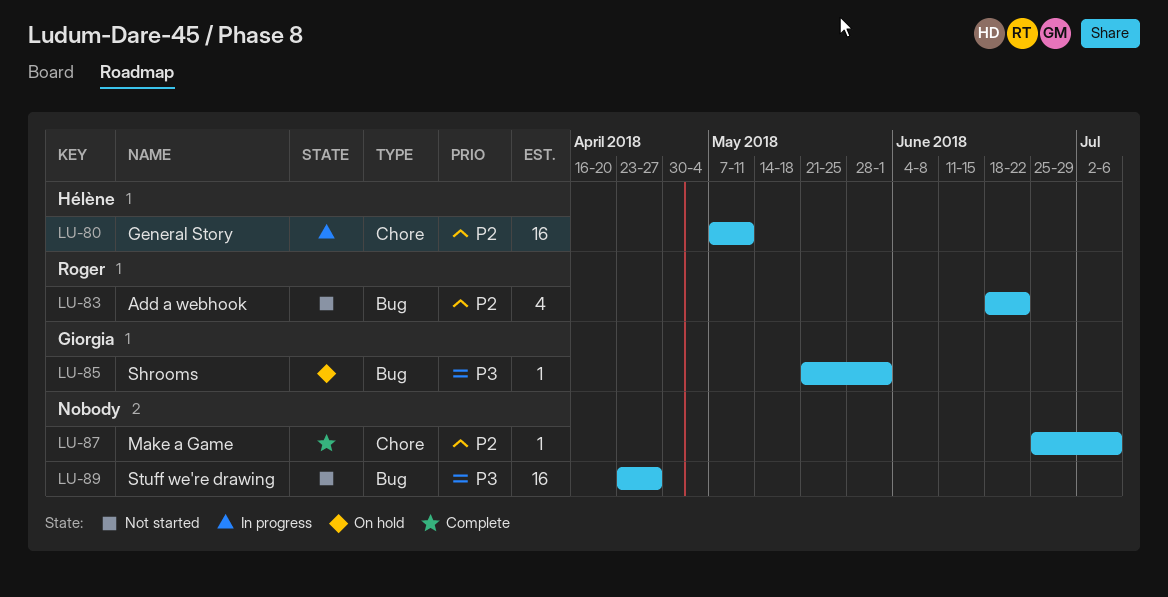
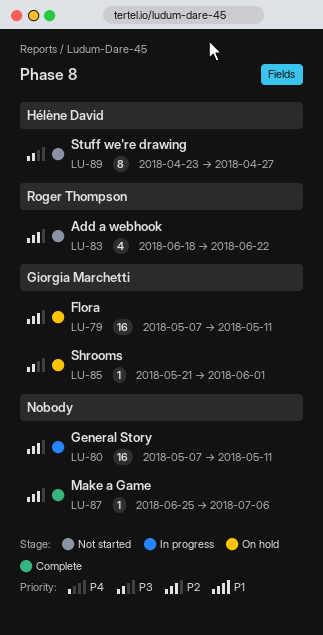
LU-79: none -> present
LU-80, owner: Hélène David -> none
LU-89, owner: none -> Hélène David
LU-89, estimate: 16 -> 8

